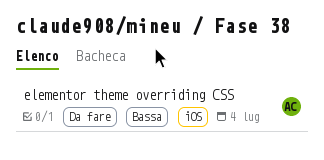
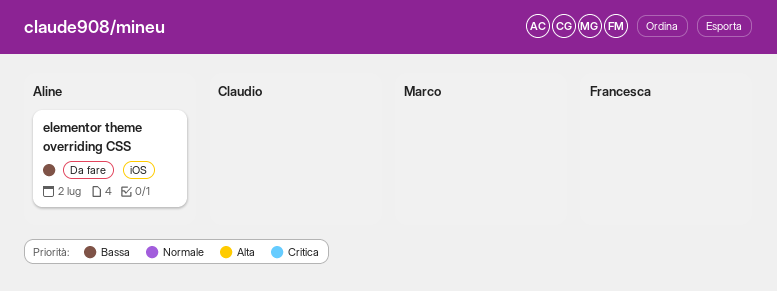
elementor theme overriding CSS, due: Jul 4 -> Jul 2

